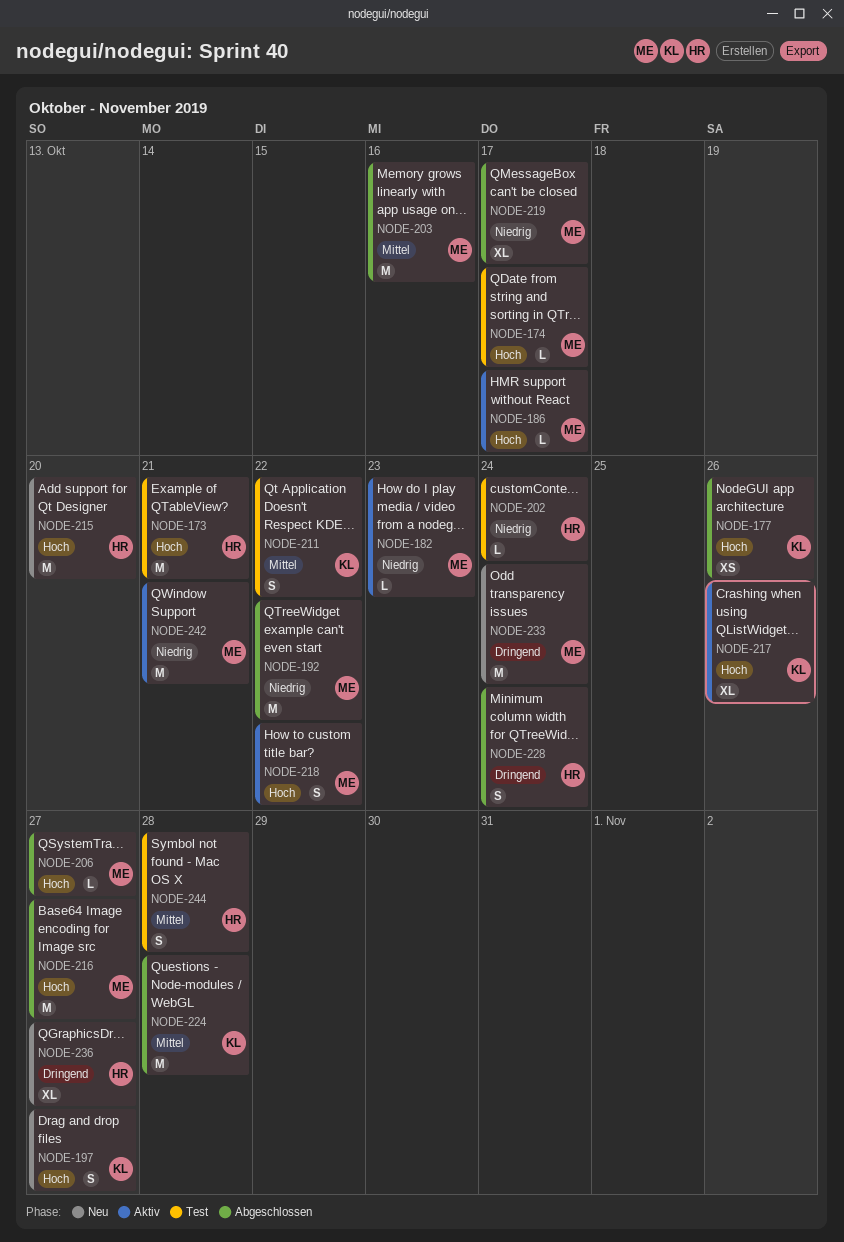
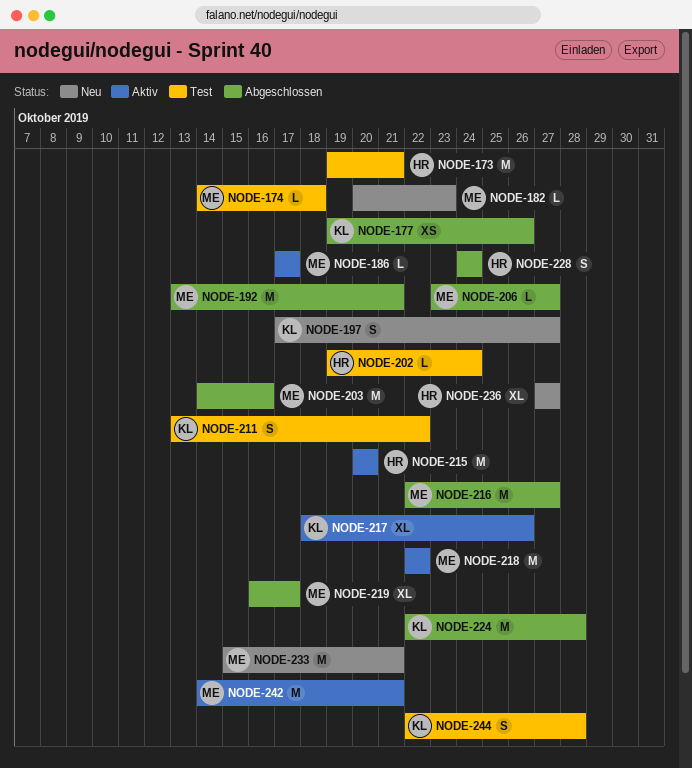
NODE-174, due: Oct 17 -> Oct 18
NODE-182, status: Aktiv -> Neu
NODE-192, due: Oct 22 -> Oct 21
NODE-215, status: Neu -> Aktiv
NODE-218, estimate: S -> M
NODE-233, due: Oct 24 -> Oct 21
NODE-244, owner: HR -> KL

